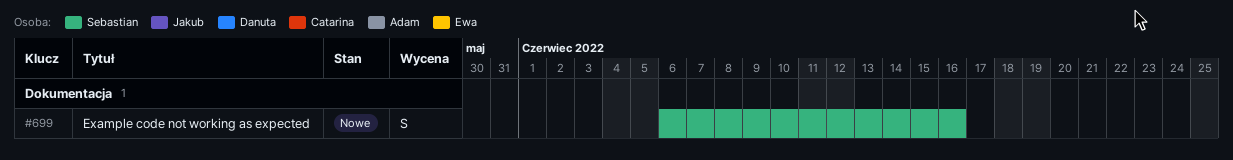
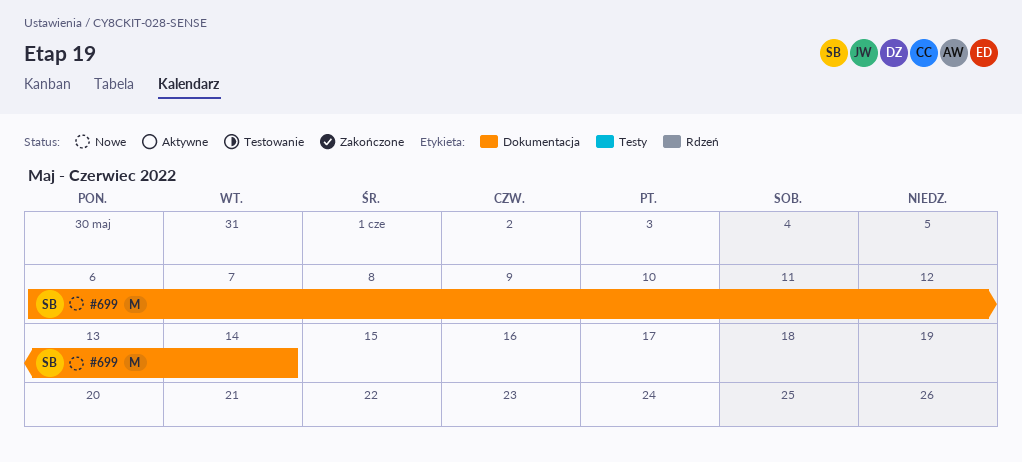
#699, estimate: S -> M
#699, due: Jun 16 -> Jun 14

